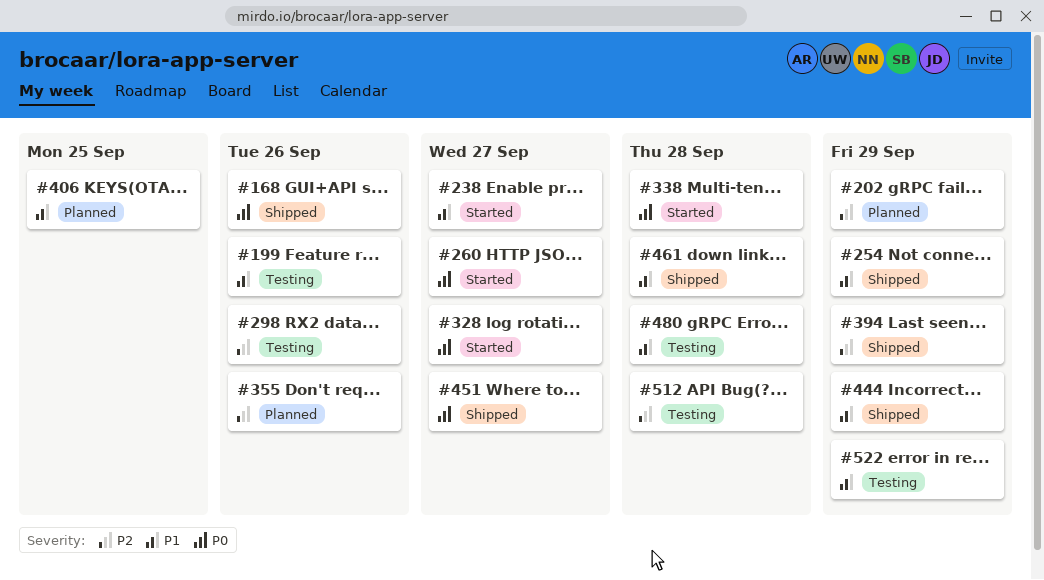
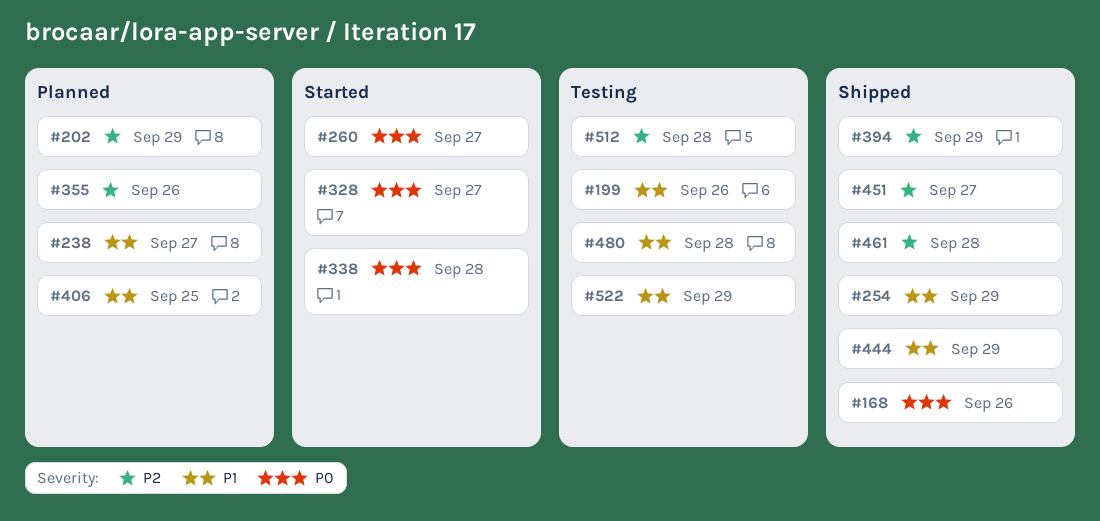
#238, status: Started -> Planned
#298: present -> none
#451, priority: P0 -> P2
#461, priority: P1 -> P2

